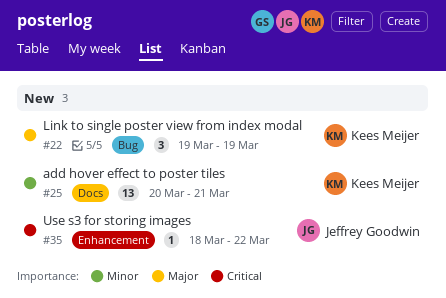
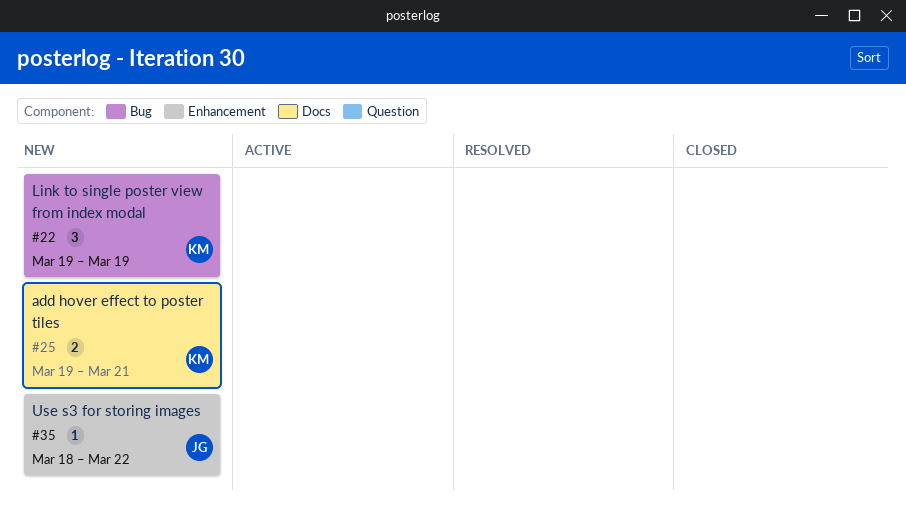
#25, estimate: 13 -> 2
#25, start: Mar 20 -> Mar 19

